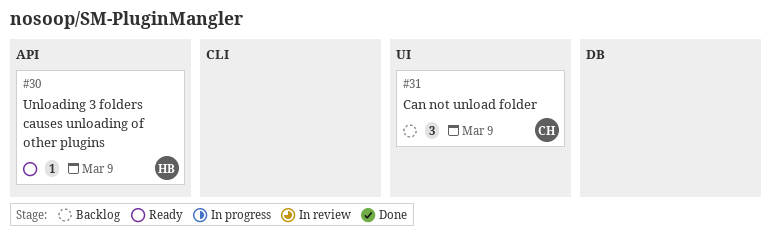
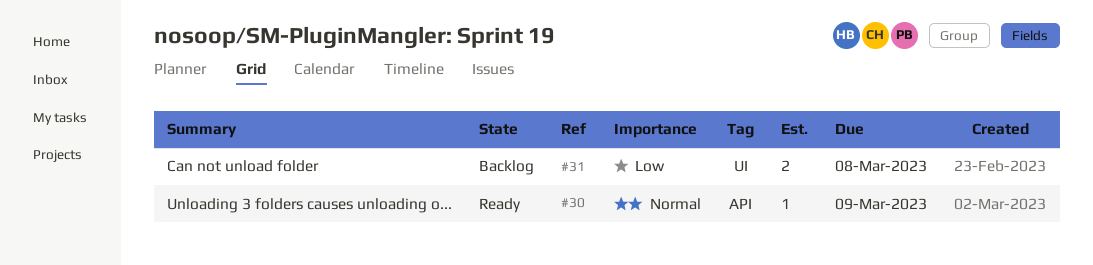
#31, estimate: 3 -> 2
#31, due: Mar 9 -> Mar 8

